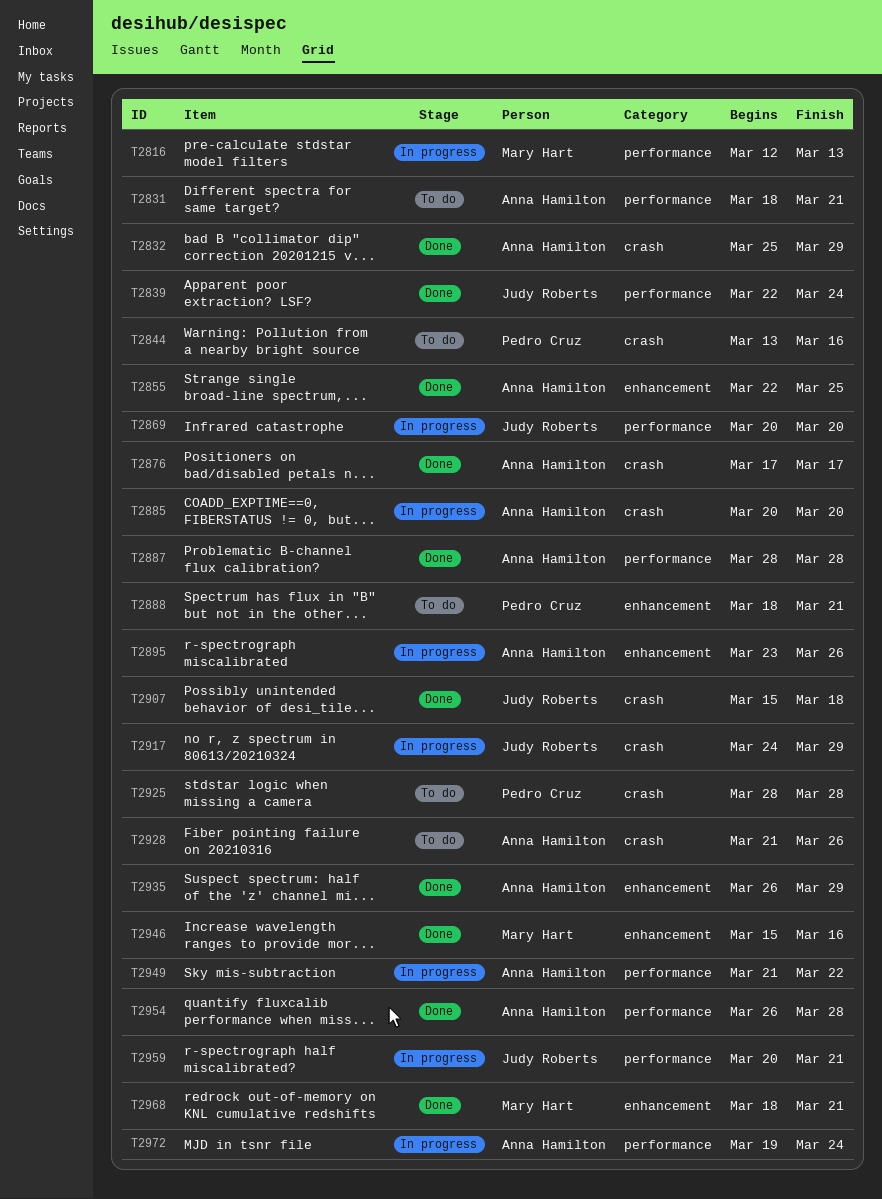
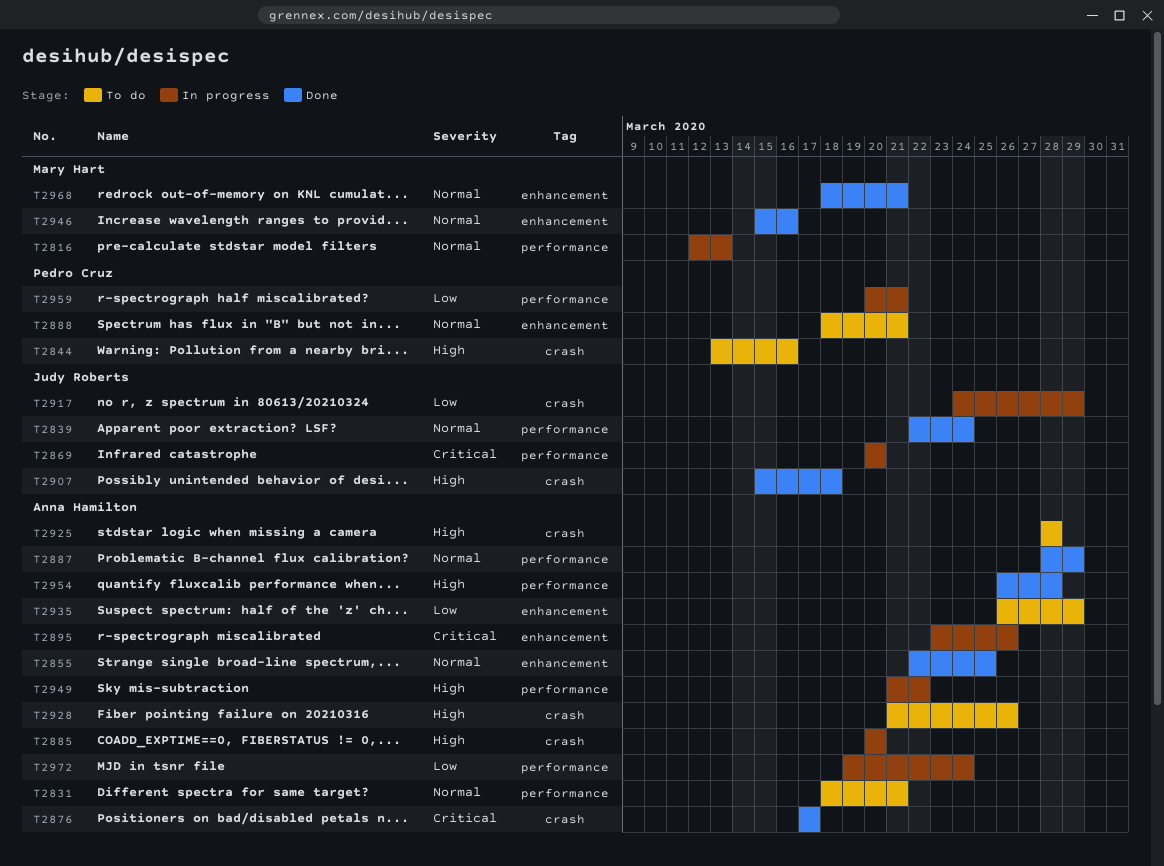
T2832: present -> none
T2887, due: Mar 28 -> Mar 29
T2925, owner: Pedro Cruz -> Anna Hamilton
T2935, status: Done -> To do
T2959, owner: Judy Roberts -> Pedro Cruz

